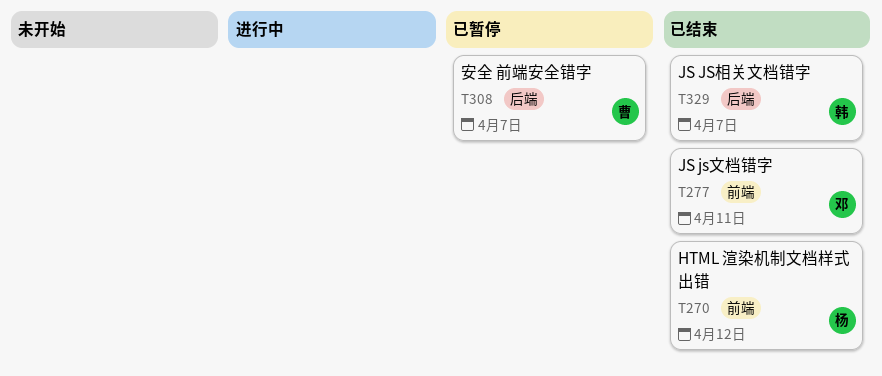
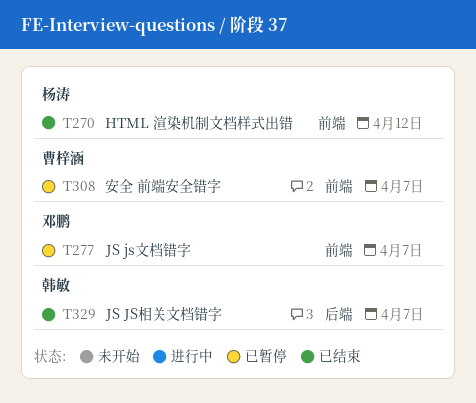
T277, status: 已结束 -> 已暂停
T277, due: Apr 11 -> Apr 7
T308, label: 后端 -> 前端

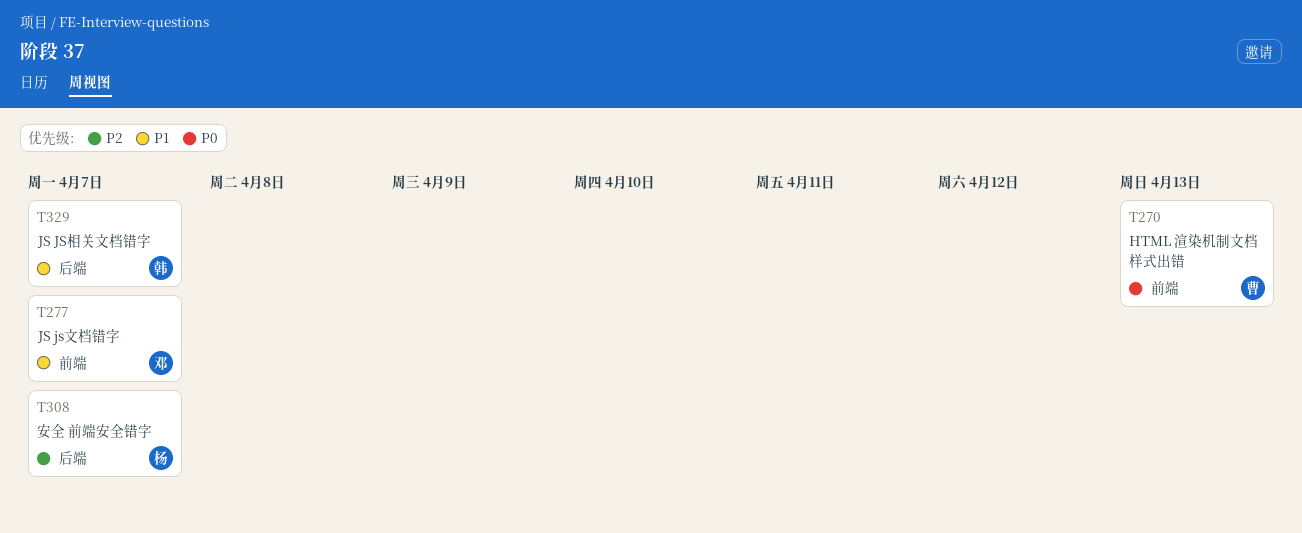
T270, owner: 杨涛 -> 曹梓涵
T270, due: Apr 12 -> Apr 13
T308, owner: 曹梓涵 -> 杨涛
T308, label: 前端 -> 后端

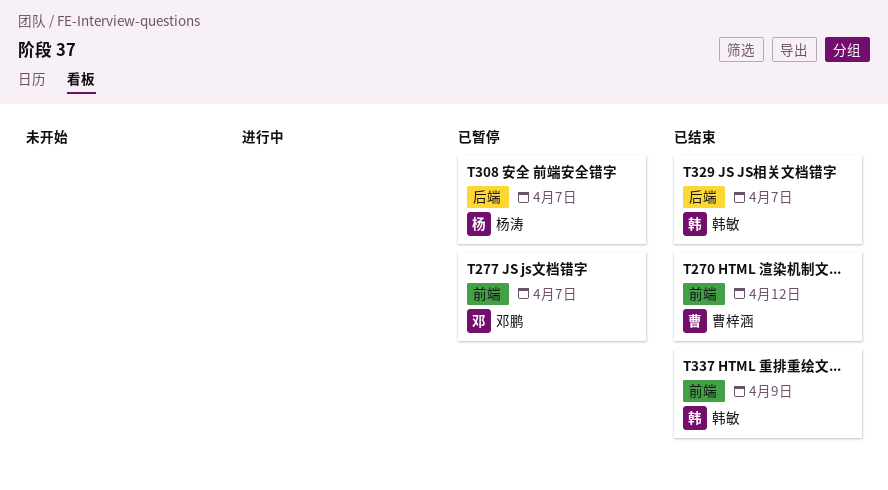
T270, due: Apr 13 -> Apr 12
T337: none -> present

